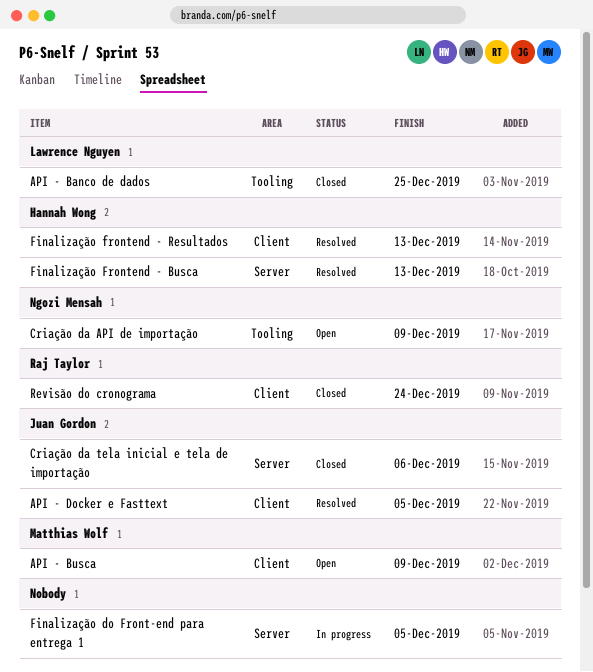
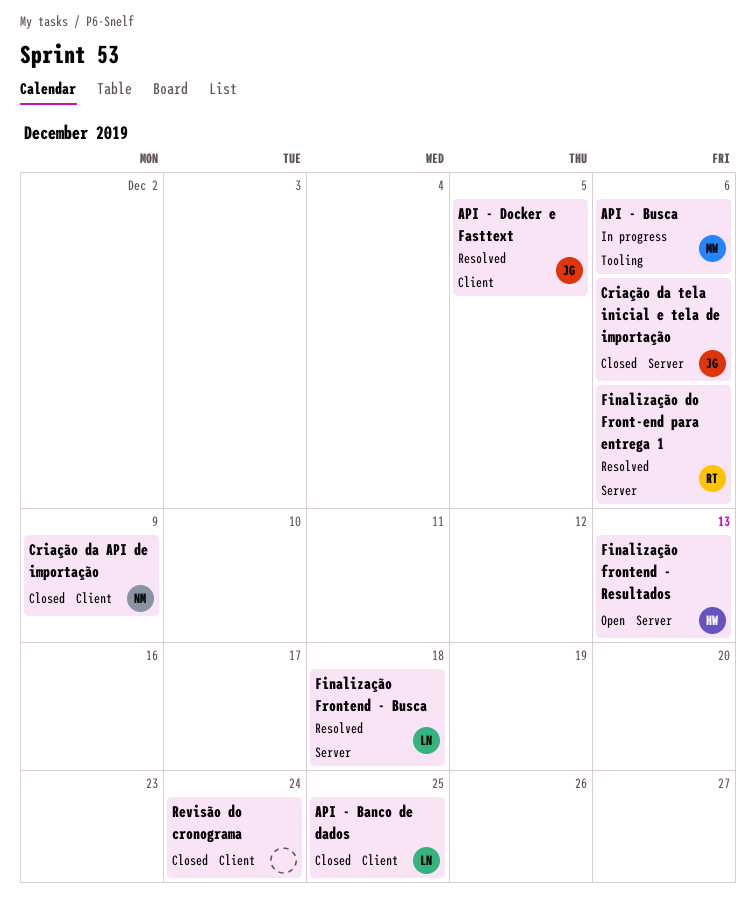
API - Banco de dados, label: Tooling -> Client
API - Busca, status: Open -> In progress
API - Busca, label: Client -> Tooling
API - Busca, due: Dec 9 -> Dec 6
Criação da API de importação, status: Open -> Closed
Criação da API de importação, label: Tooling -> Client
Finalização do Front-end para entrega 1, status: In progress -> Resolved
Finalização do Front-end para entrega 1, owner: none -> Raj Taylor
Finalização do Front-end para entrega 1, due: Dec 5 -> Dec 6
Finalização Frontend - Busca, owner: Hannah Wong -> Lawrence Nguyen
Finalização Frontend - Busca, due: Dec 13 -> Dec 18
Finalização frontend - Resultados, status: Resolved -> Open
Finalização frontend - Resultados, label: Client -> Server
Revisão do cronograma, owner: Raj Taylor -> none

